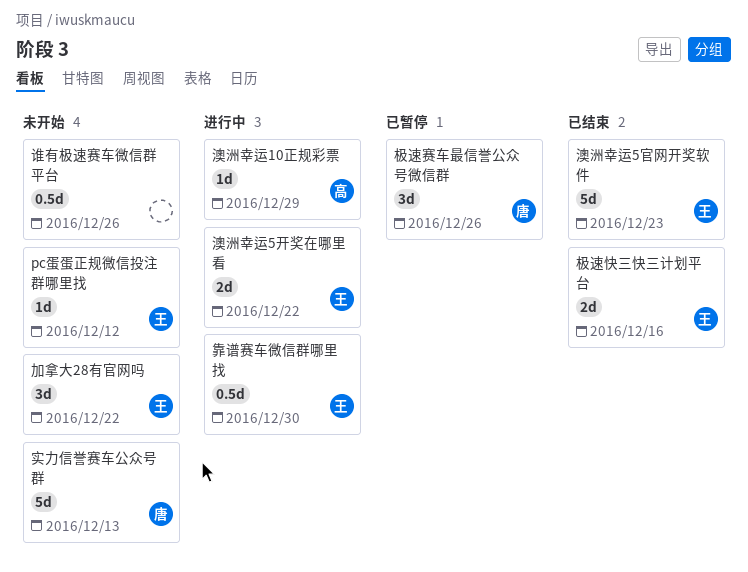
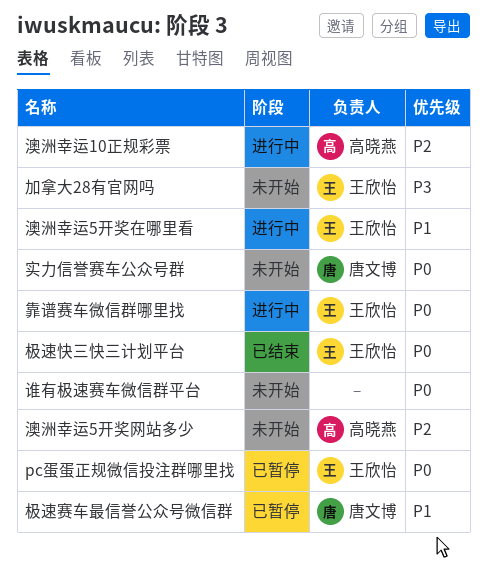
pc蛋蛋正规微信投注群哪里找, status: 未开始 -> 已暂停
澳洲幸运5官网开奖软件: present -> none
澳洲幸运5开奖网站多少: none -> present

